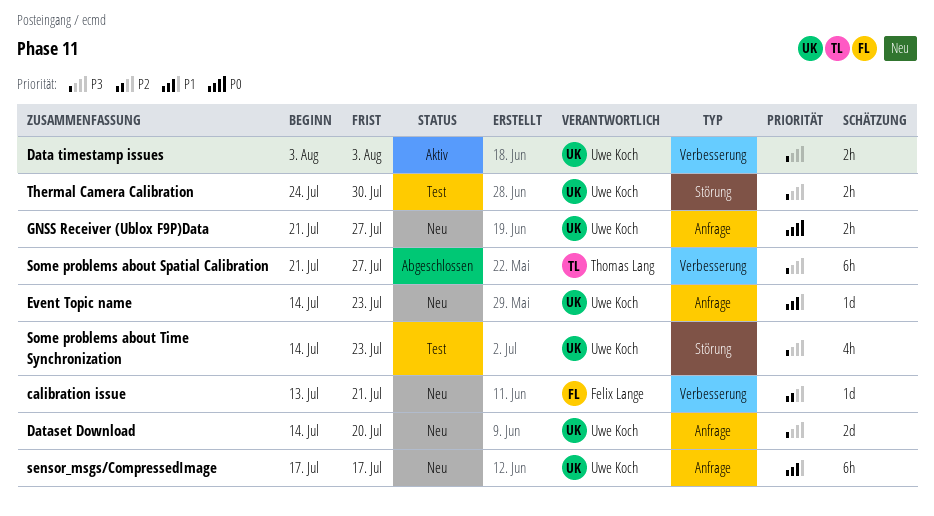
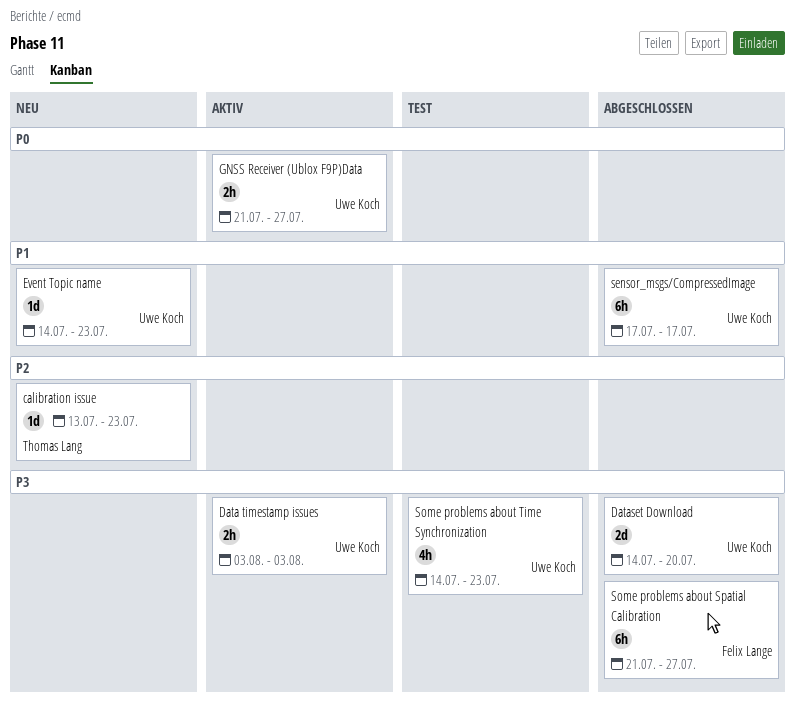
calibration issue, owner: Felix Lange -> Thomas Lang
calibration issue, due: Jul 21 -> Jul 23
Dataset Download, status: Neu -> Abgeschlossen
GNSS Receiver (Ublox F9P)Data, status: Neu -> Aktiv
sensor_msgs/CompressedImage, status: Neu -> Abgeschlossen
Some problems about Spatial Calibration, owner: Thomas Lang -> Felix Lange
Thermal Camera Calibration: present -> none

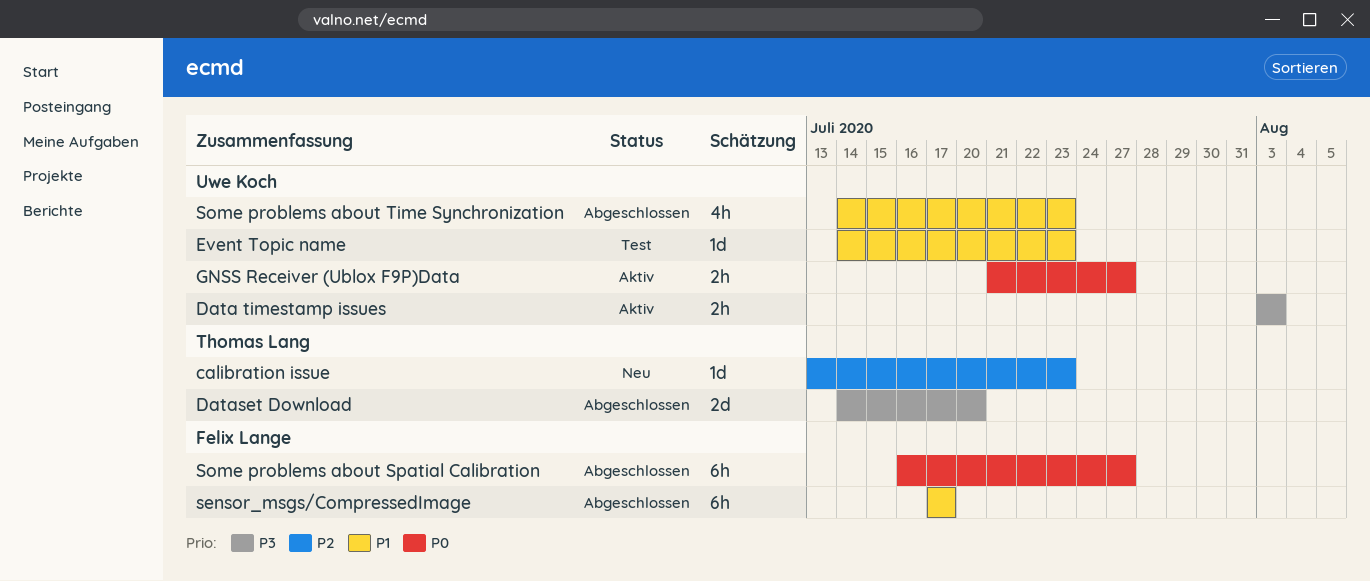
Dataset Download, owner: Uwe Koch -> Thomas Lang
Event Topic name, status: Neu -> Test
sensor_msgs/CompressedImage, owner: Uwe Koch -> Felix Lange
Some problems about Spatial Calibration, priority: P3 -> P0
Some problems about Spatial Calibration, start: Jul 21 -> Jul 16
Some problems about Time Synchronization, status: Test -> Abgeschlossen
Some problems about Time Synchronization, priority: P3 -> P1

